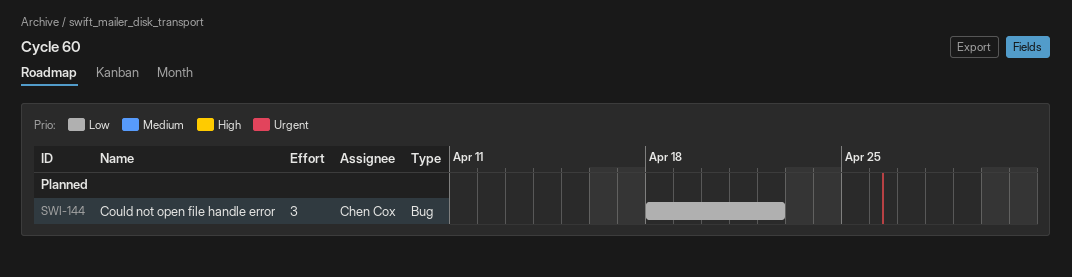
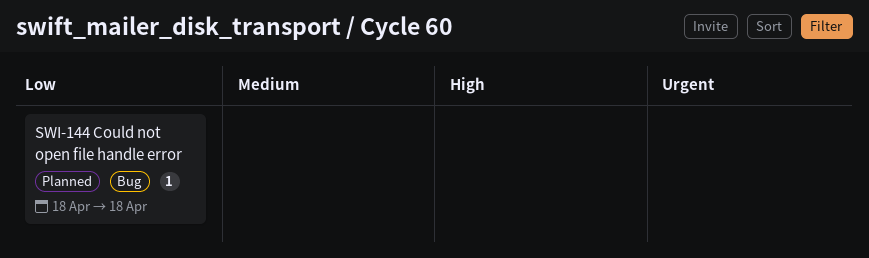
SWI-144, estimate: 3 -> 1
SWI-144, due: Apr 22 -> Apr 18

